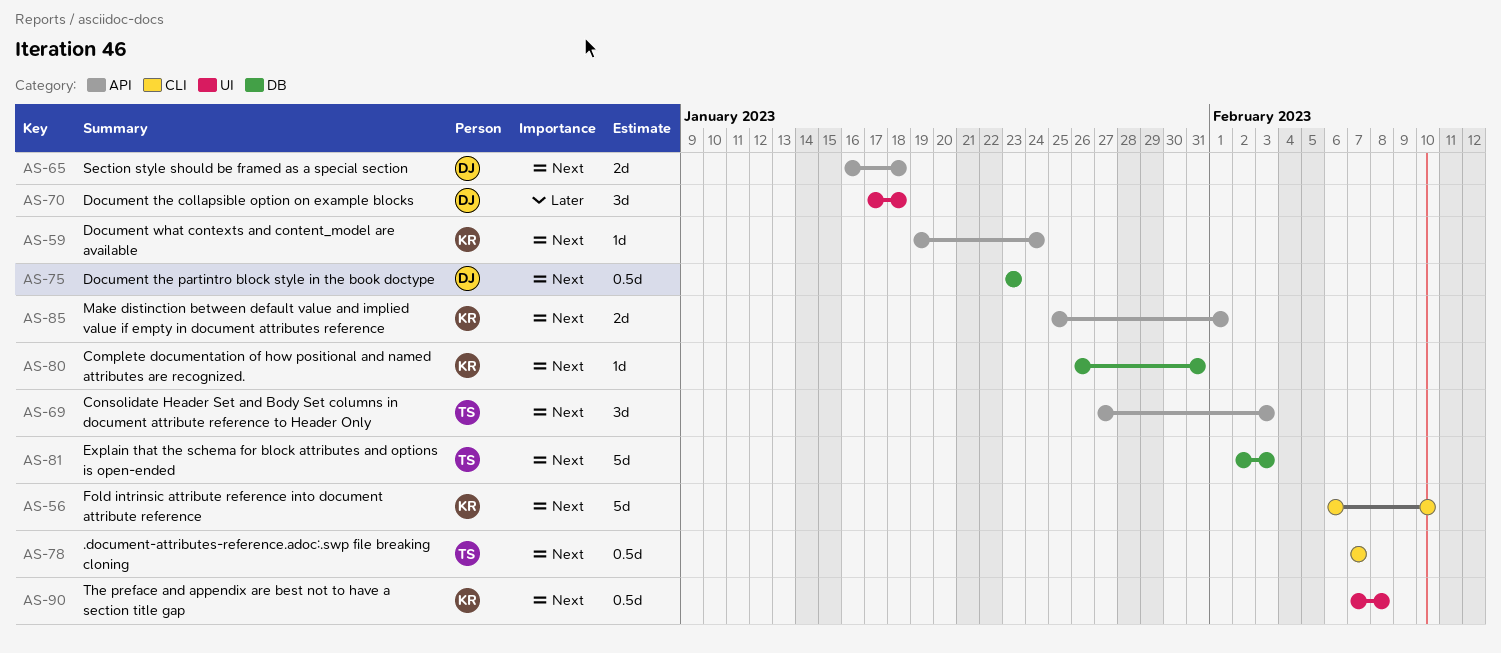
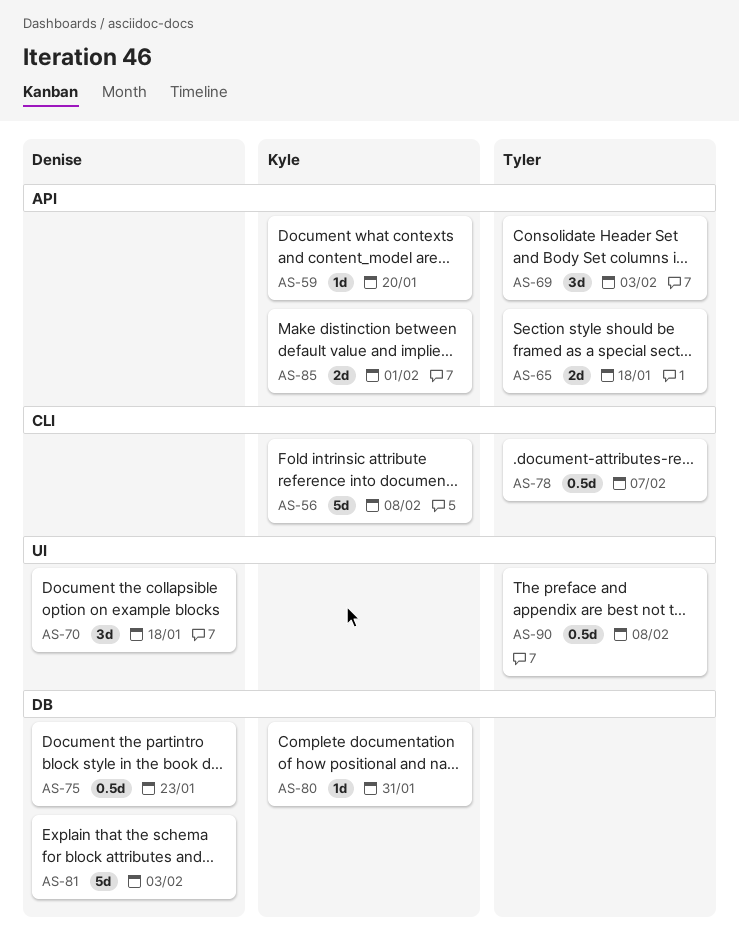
AS-56, due: Feb 10 -> Feb 8
AS-59, due: Jan 24 -> Jan 20
AS-65, owner: Denise -> Tyler
AS-81, owner: Tyler -> Denise
AS-90, owner: Kyle -> Tyler

